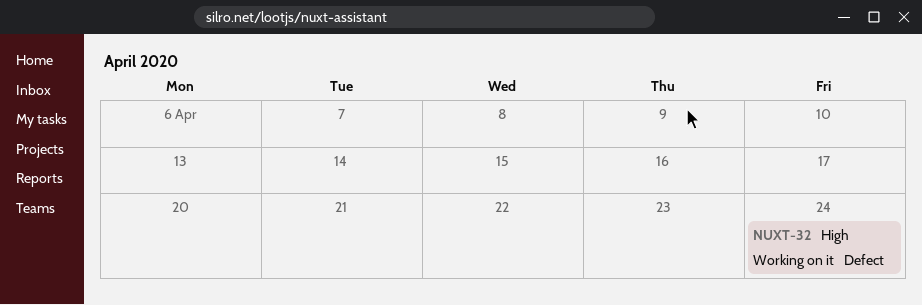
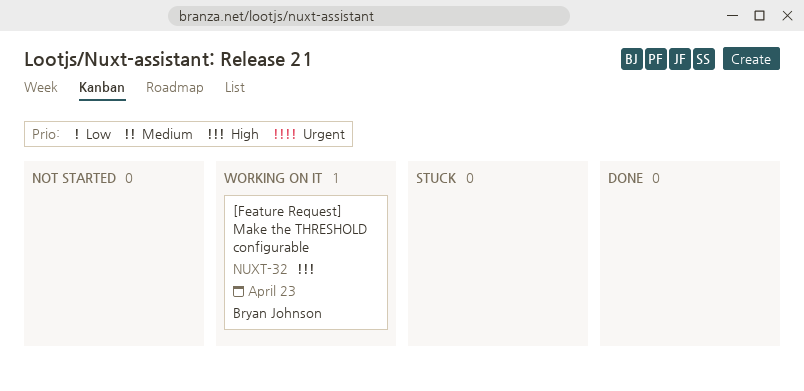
NUXT-32, due: Apr 24 -> Apr 23

